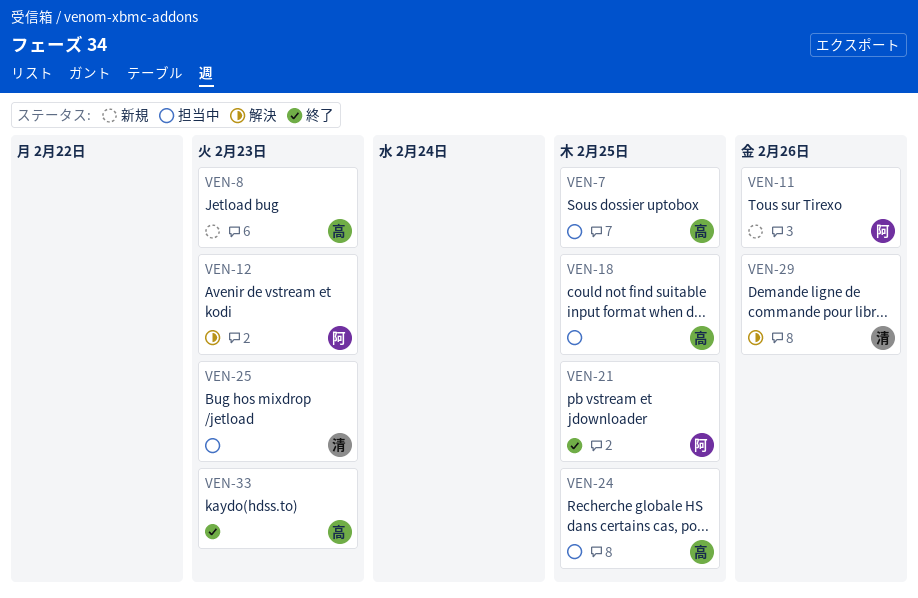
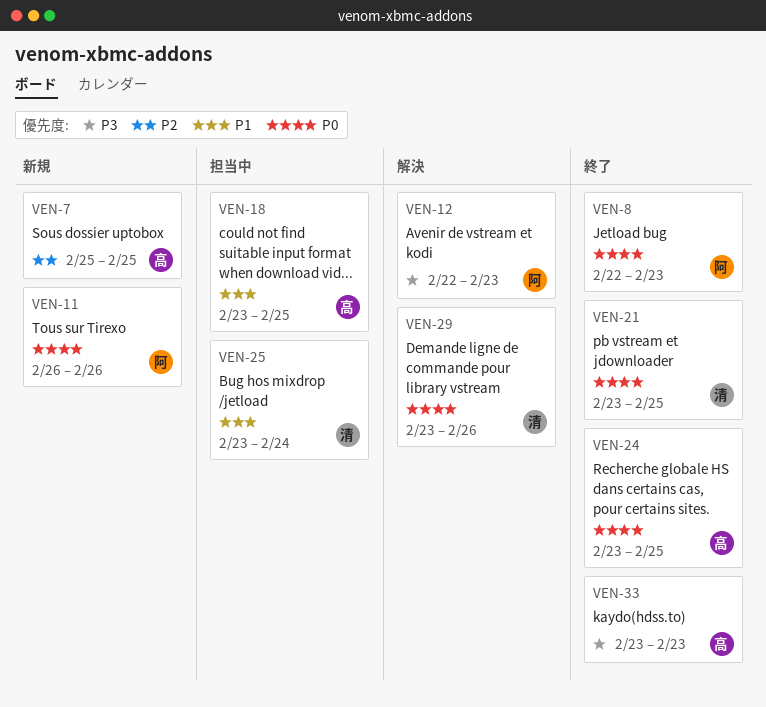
VEN-7, status: 担当中 -> 新規
VEN-8, status: 新規 -> 終了
VEN-8, owner: 高 -> 阿
VEN-21, owner: 阿 -> 清
VEN-24, status: 担当中 -> 終了
VEN-25, due: Feb 23 -> Feb 24

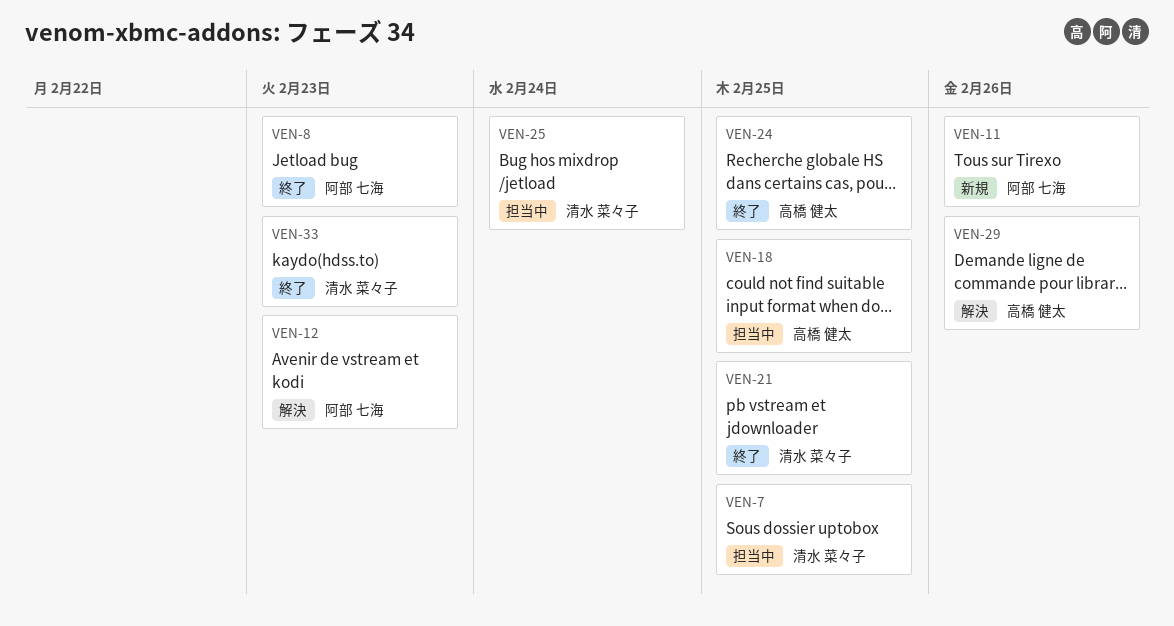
VEN-7, status: 新規 -> 担当中
VEN-7, owner: 高橋 健太 -> 清水 菜々子
VEN-29, owner: 清水 菜々子 -> 高橋 健太
VEN-33, owner: 高橋 健太 -> 清水 菜々子

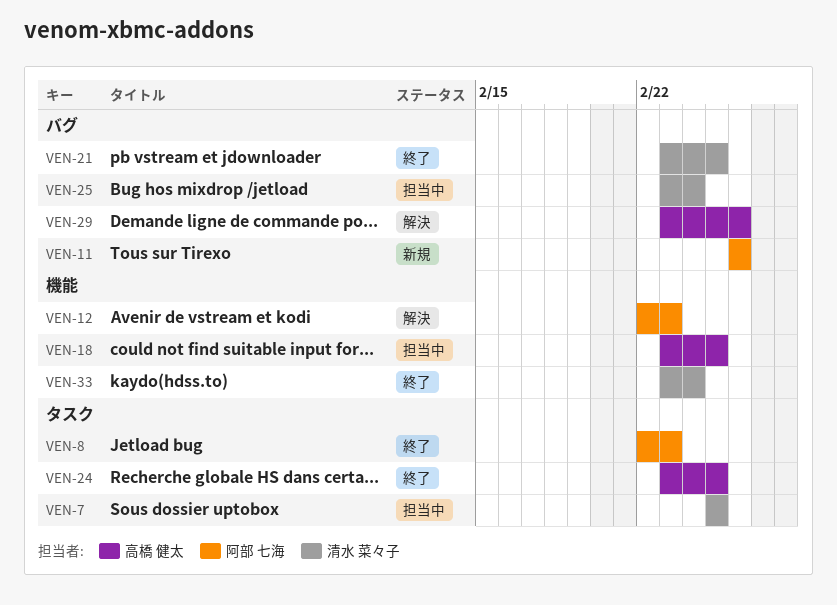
VEN-33, due: Feb 23 -> Feb 24

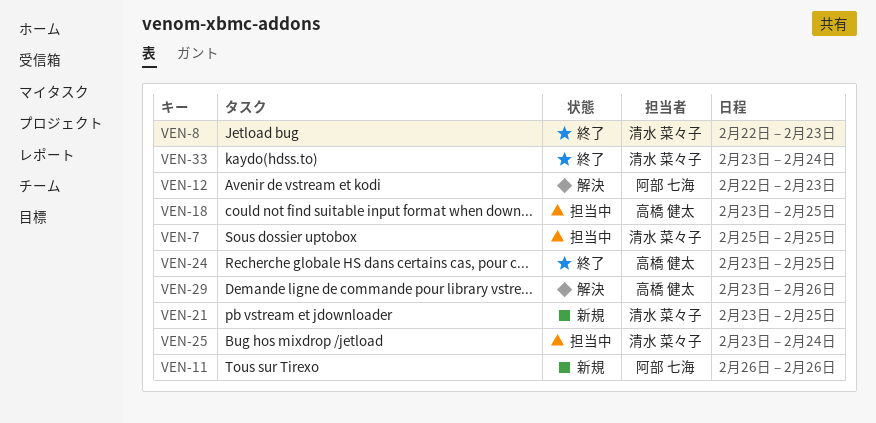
VEN-8, owner: 阿部 七海 -> 清水 菜々子
VEN-21, status: 終了 -> 新規

